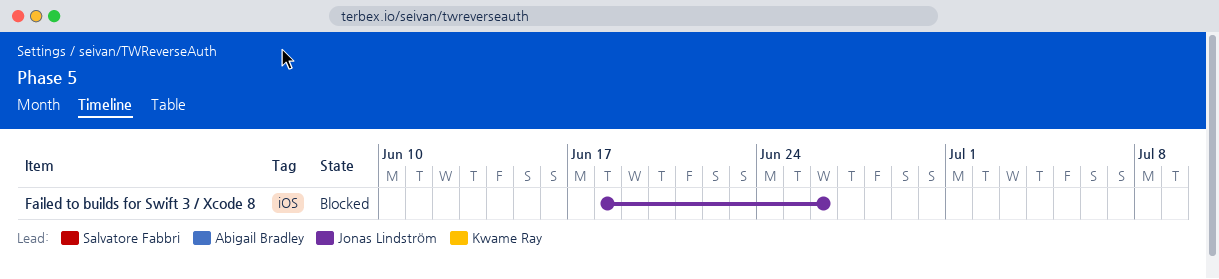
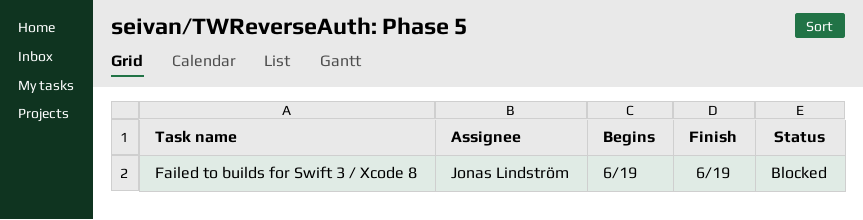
Failed to builds for Swift 3 / Xcode 8, start: Jun 18 -> Jun 19
Failed to builds for Swift 3 / Xcode 8, due: Jun 26 -> Jun 19

